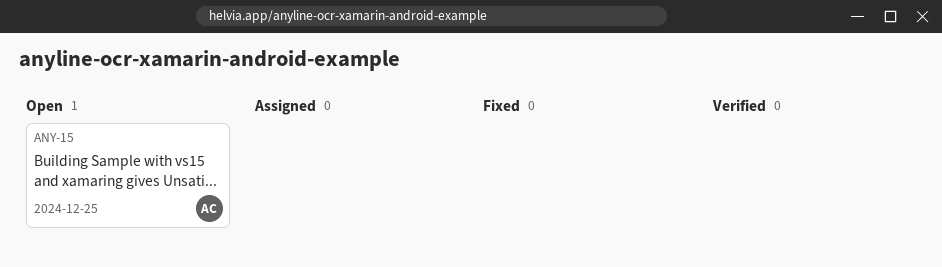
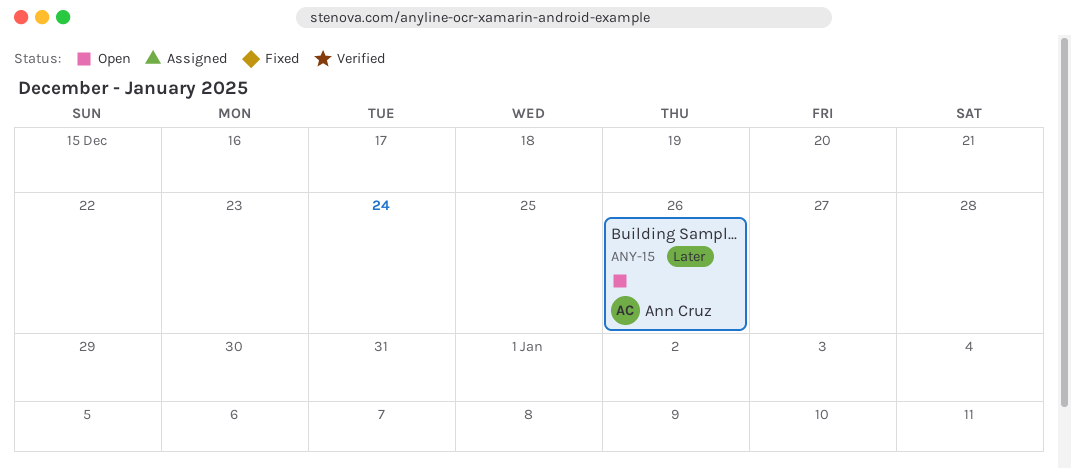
ANY-15, due: Dec 25 -> Dec 26

